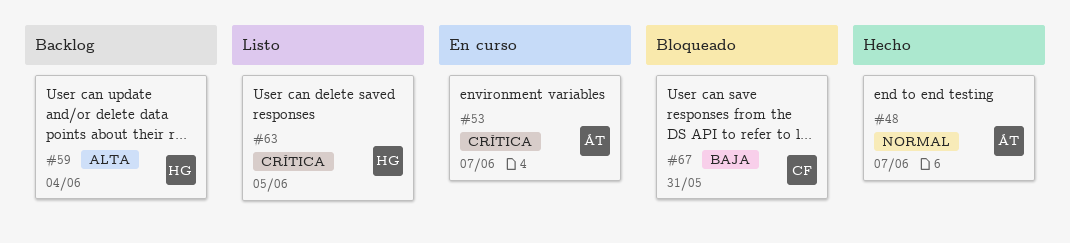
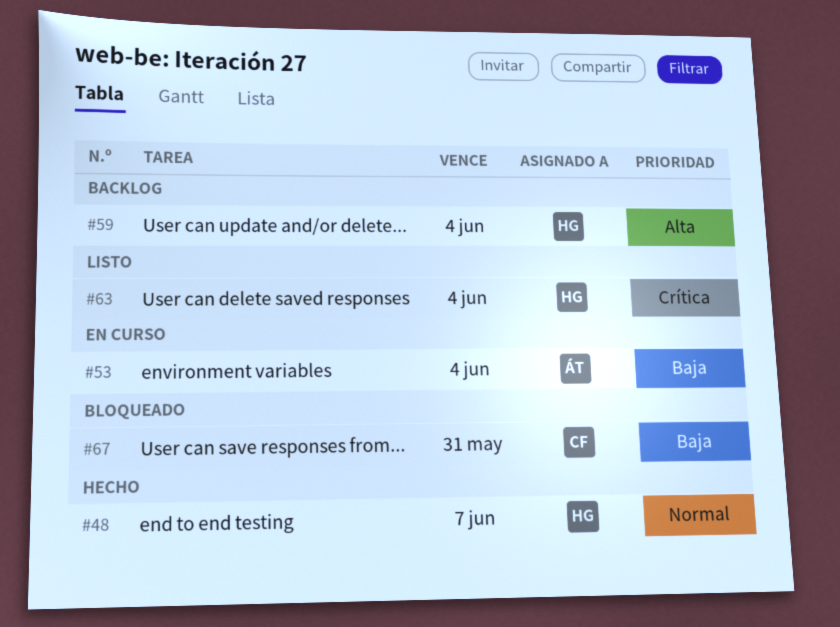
#48, owner: ÁT -> HG
#53, priority: Crítica -> Baja
#53, due: Jun 7 -> Jun 4
#63, due: Jun 5 -> Jun 4

